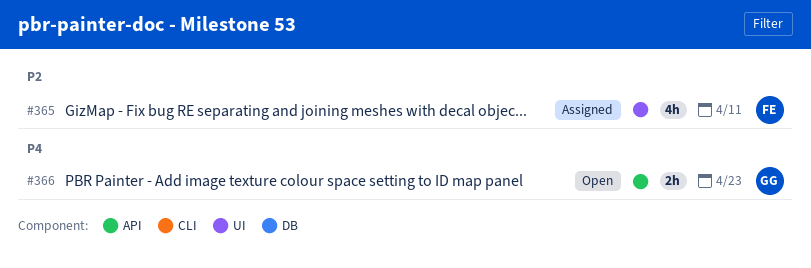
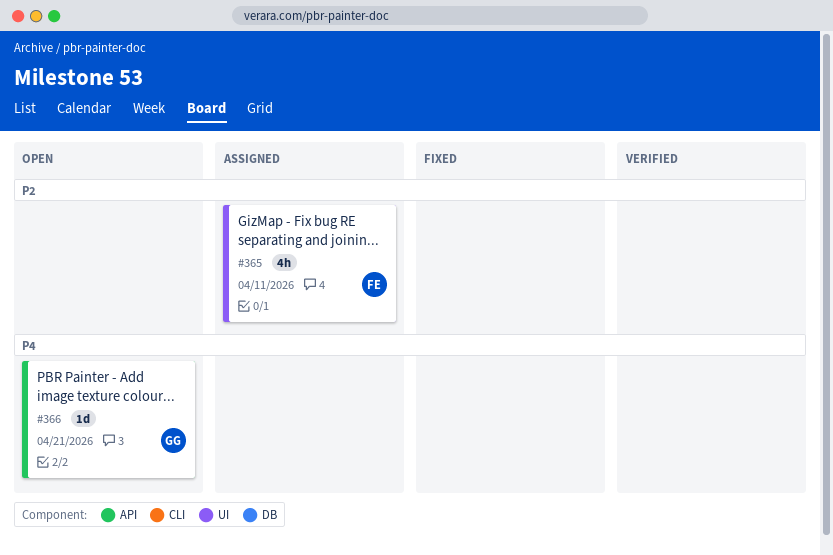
#366, estimate: 2h -> 1d
#366, due: Apr 23 -> Apr 21

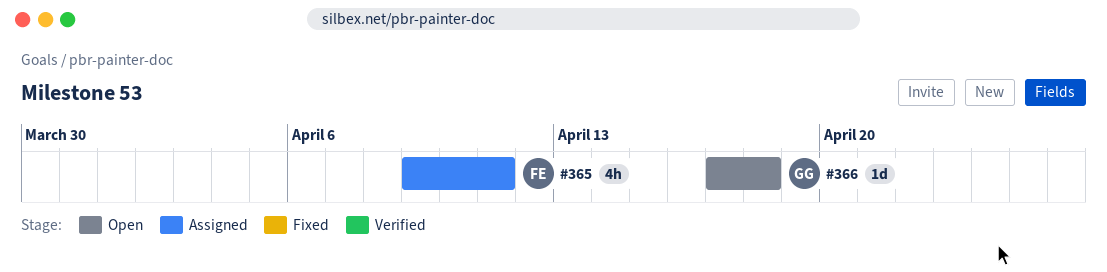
#366, due: Apr 21 -> Apr 18

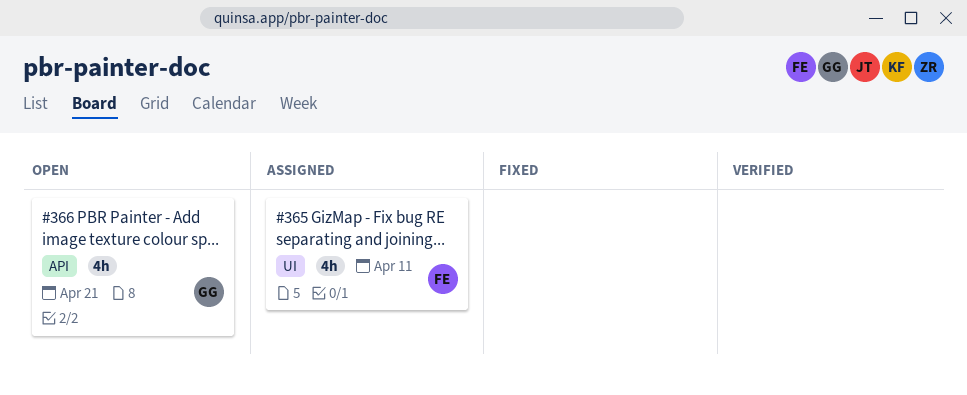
#366, estimate: 1d -> 4h
#366, due: Apr 18 -> Apr 21

